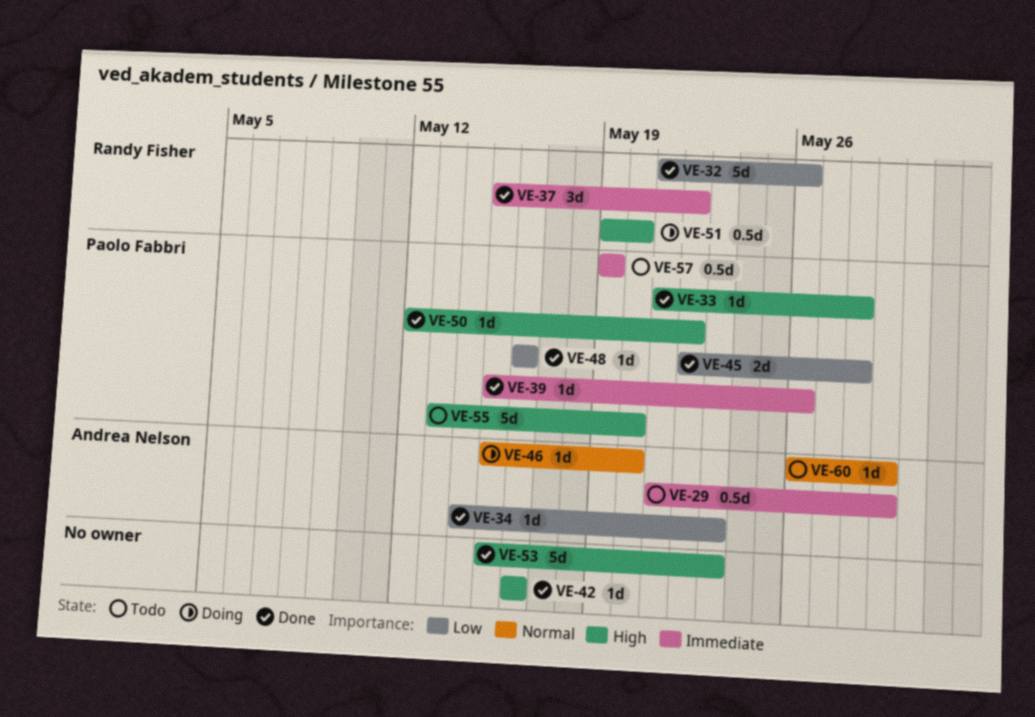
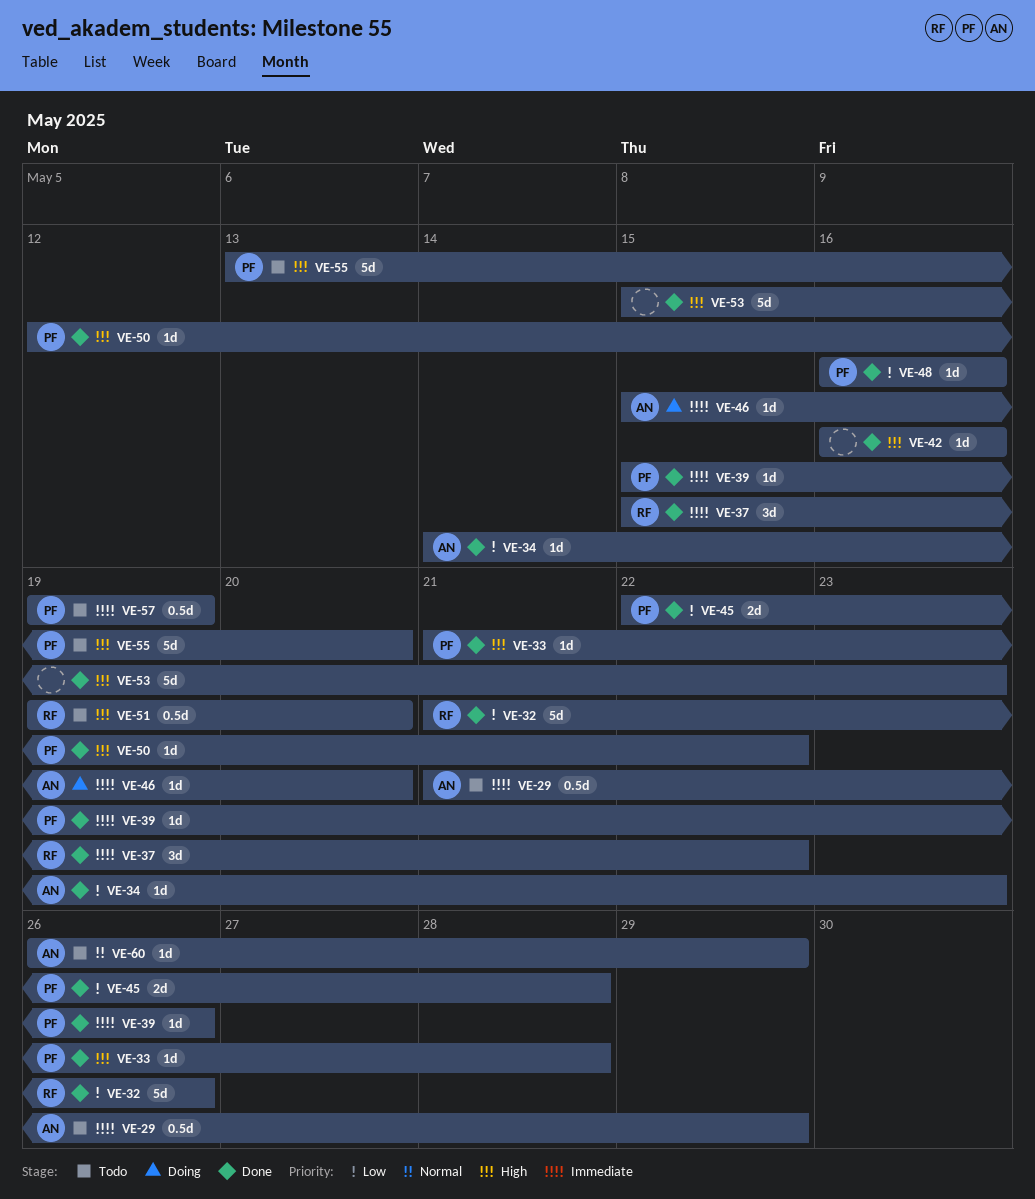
VE-46, priority: Normal -> Immediate
VE-51, status: Doing -> Todo

